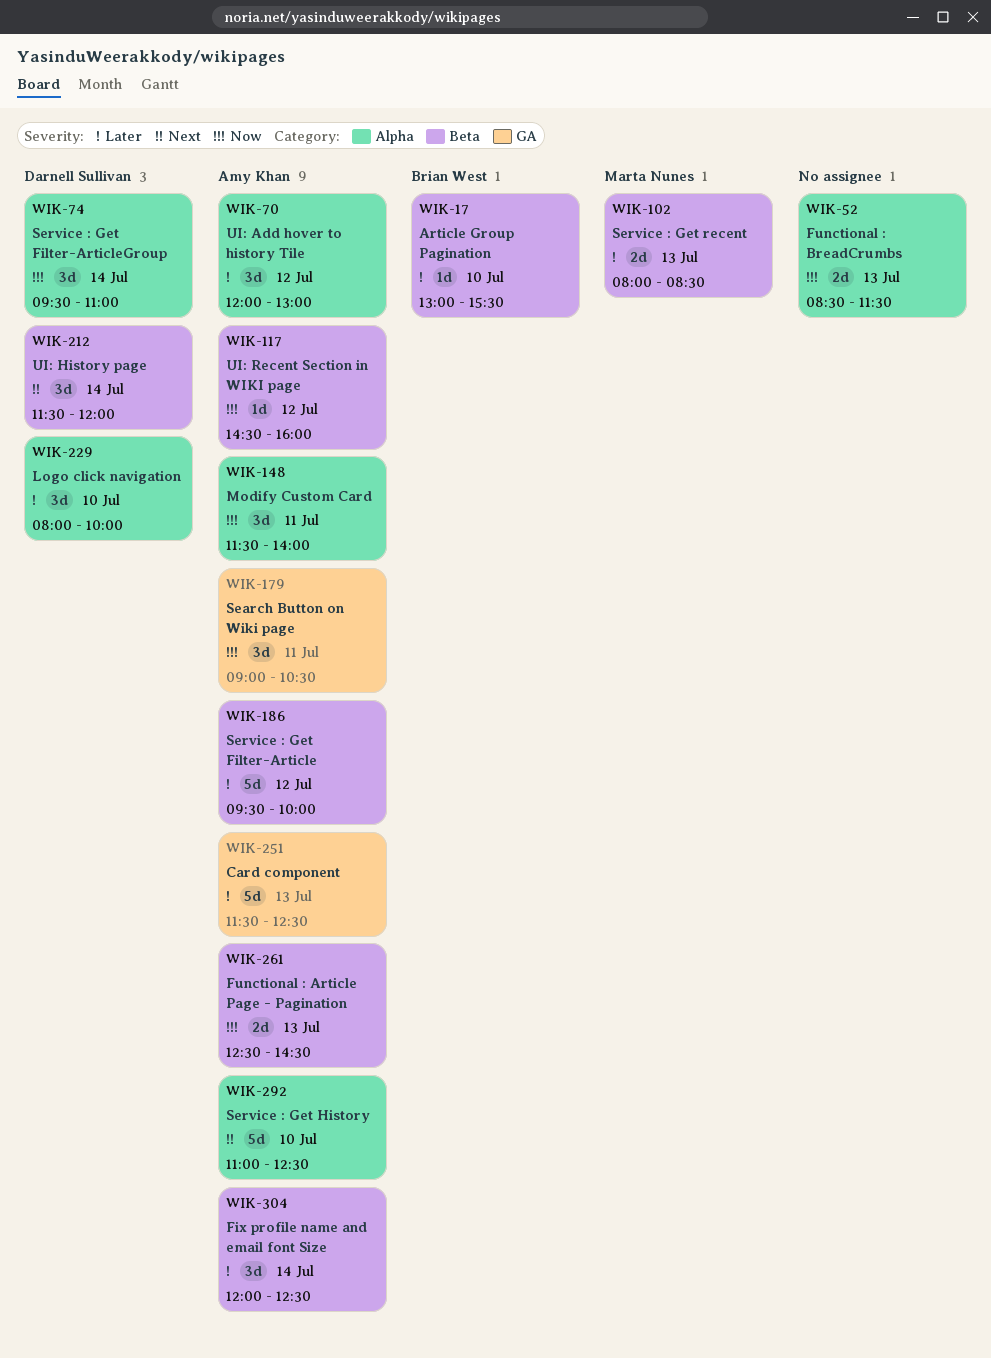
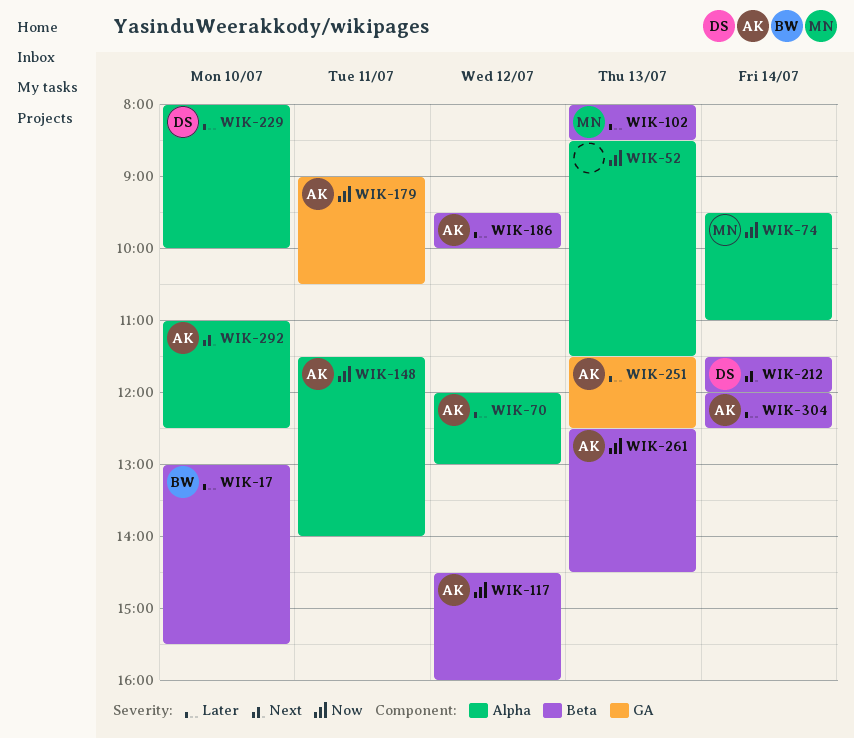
WIK-74, owner: Darnell Sullivan -> Marta Nunes

